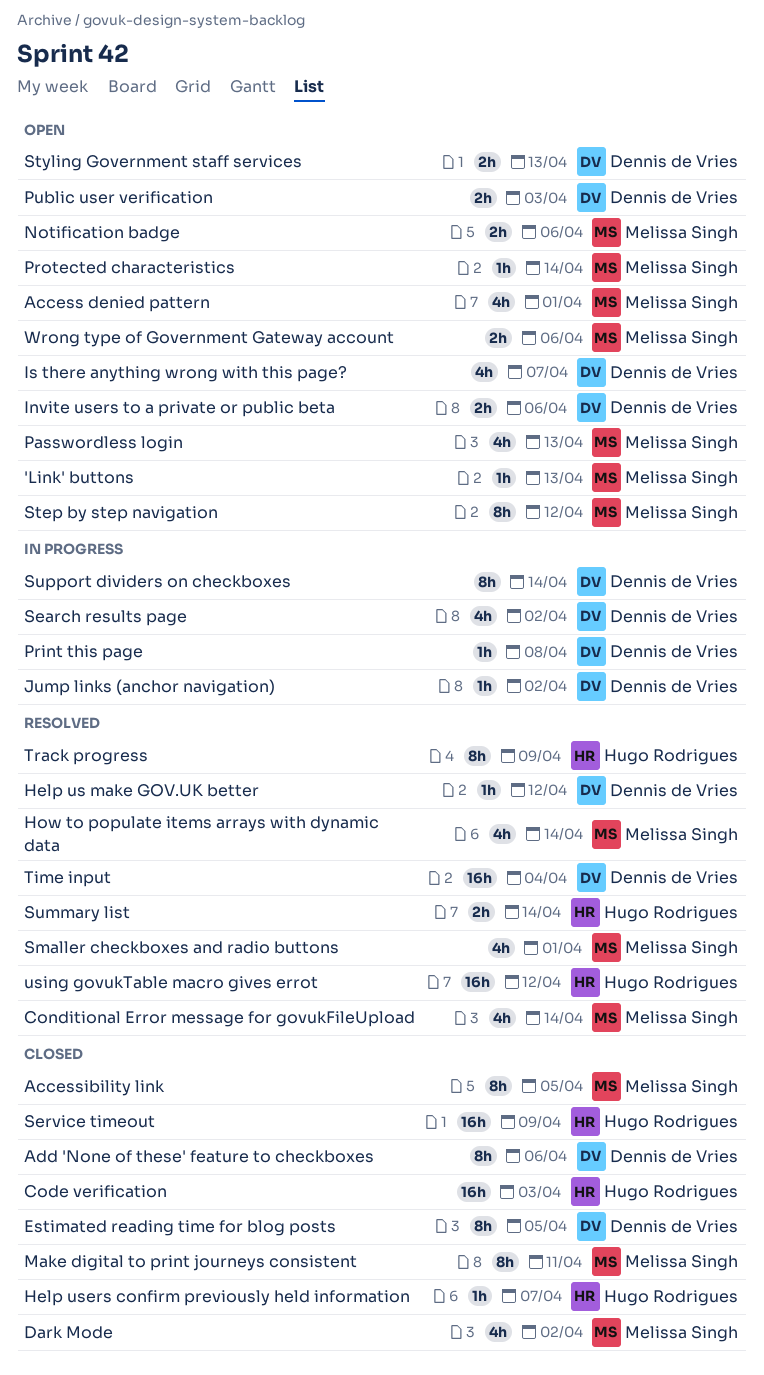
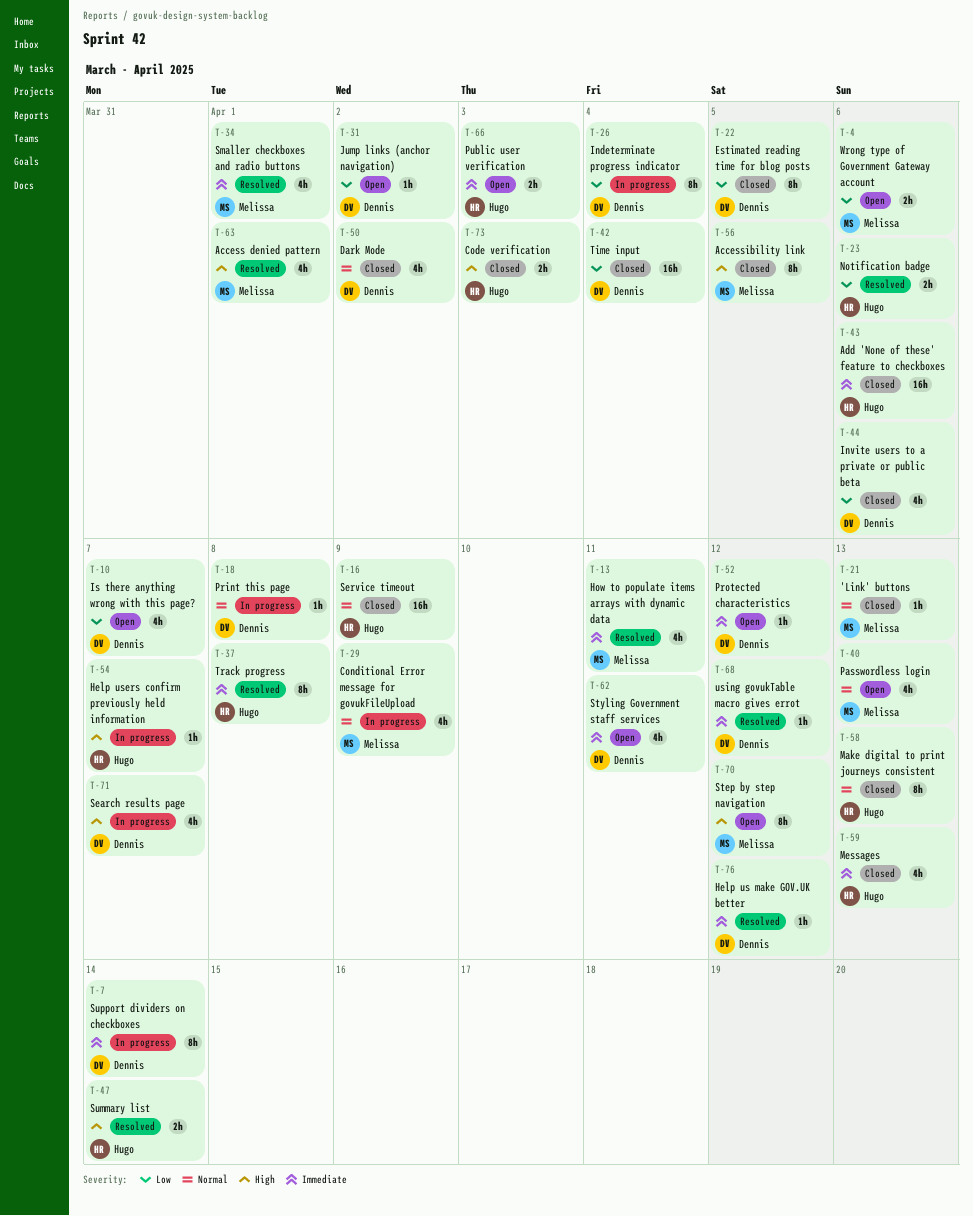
'Link' buttons, status: Open -> Closed
Access denied pattern, status: Open -> Resolved
Add 'None of these' feature to checkboxes, owner: Dennis de Vries -> Hugo Rodrigues
Add 'None of these' feature to checkboxes, estimate: 8h -> 16h
Code verification, estimate: 16h -> 2h
Conditional Error message for govukFileUpload, status: Resolved -> In progress
Conditional Error message for govukFileUpload, due: Apr 14 -> Apr 9
Dark Mode, owner: Melissa Singh -> Dennis de Vries
Help users confirm previously held information, status: Closed -> In progress
How to populate items arrays with dynamic data, due: Apr 14 -> Apr 11
Indeterminate progress indicator: none -> present
Invite users to a private or public beta, status: Open -> Closed
Invite users to a private or public beta, estimate: 2h -> 4h
Jump links (anchor navigation), status: In progress -> Open
Make digital to print journeys consistent, owner: Melissa Singh -> Hugo Rodrigues
Make digital to print journeys consistent, due: Apr 11 -> Apr 13
Messages: none -> present
Notification badge, status: Open -> Resolved
Notification badge, owner: Melissa Singh -> Hugo Rodrigues
Protected characteristics, owner: Melissa Singh -> Dennis de Vries
Protected characteristics, due: Apr 14 -> Apr 12
Public user verification, owner: Dennis de Vries -> Hugo Rodrigues
Search results page, due: Apr 2 -> Apr 7
Styling Government staff services, estimate: 2h -> 4h
Styling Government staff services, due: Apr 13 -> Apr 11
Time input, status: Resolved -> Closed
Track progress, due: Apr 9 -> Apr 8
using govukTable macro gives errot, owner: Hugo Rodrigues -> Dennis de Vries
using govukTable macro gives errot, estimate: 16h -> 1h

